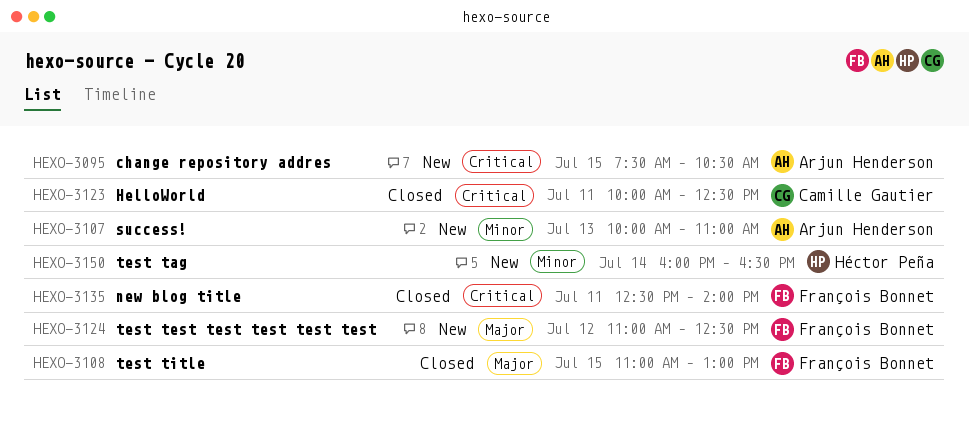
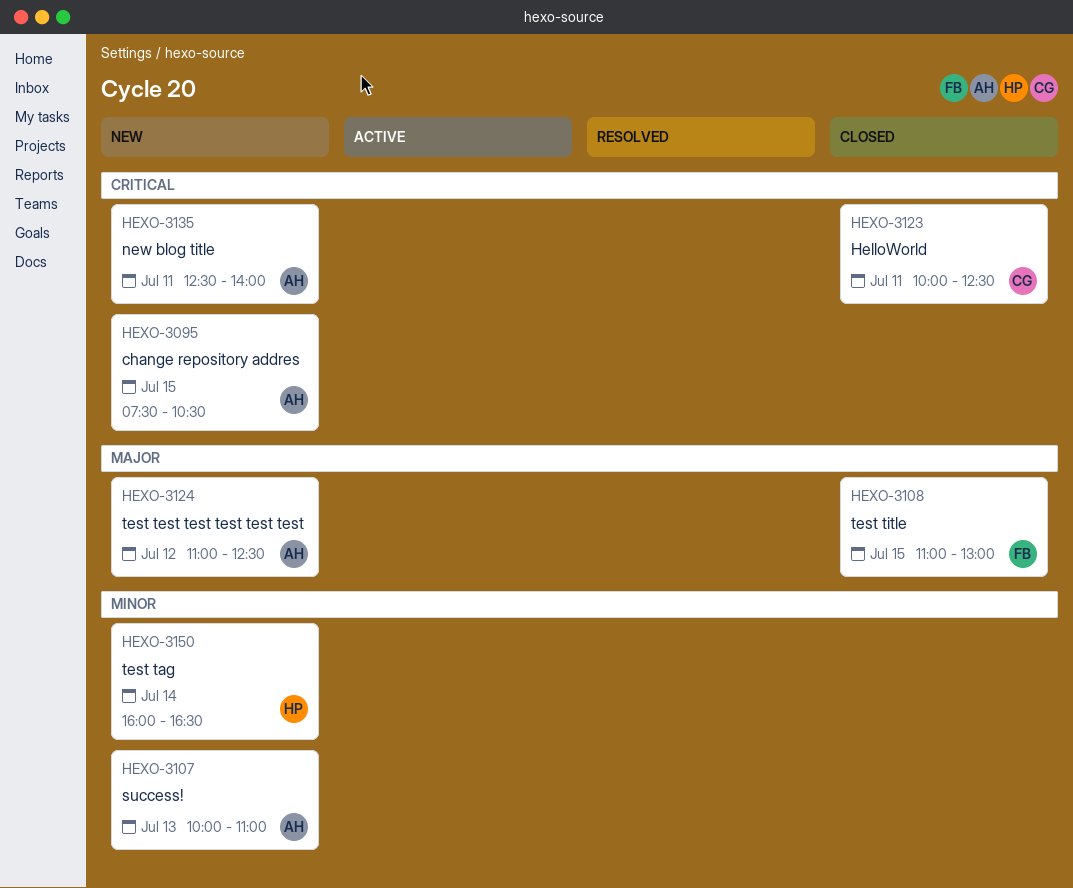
HEXO-3124, owner: François Bonnet -> Arjun Henderson
HEXO-3135, status: Closed -> New
HEXO-3135, owner: François Bonnet -> Arjun Henderson

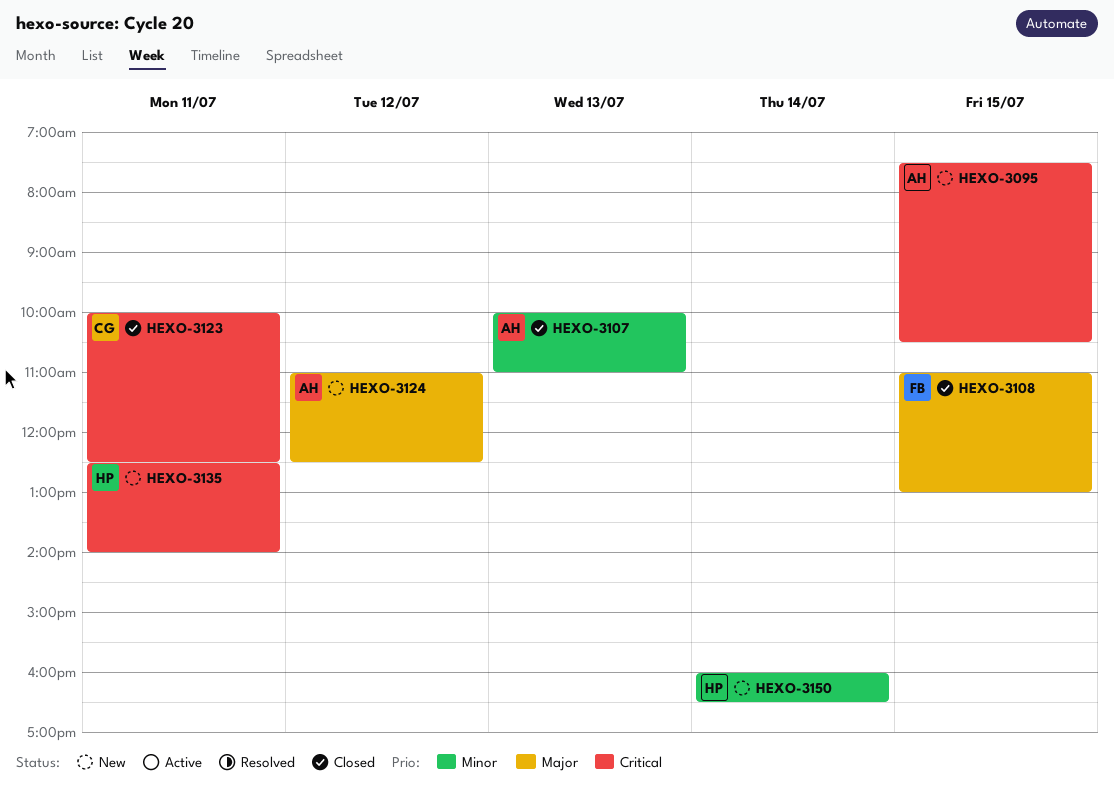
HEXO-3107, status: New -> Closed
HEXO-3135, owner: AH -> HP

